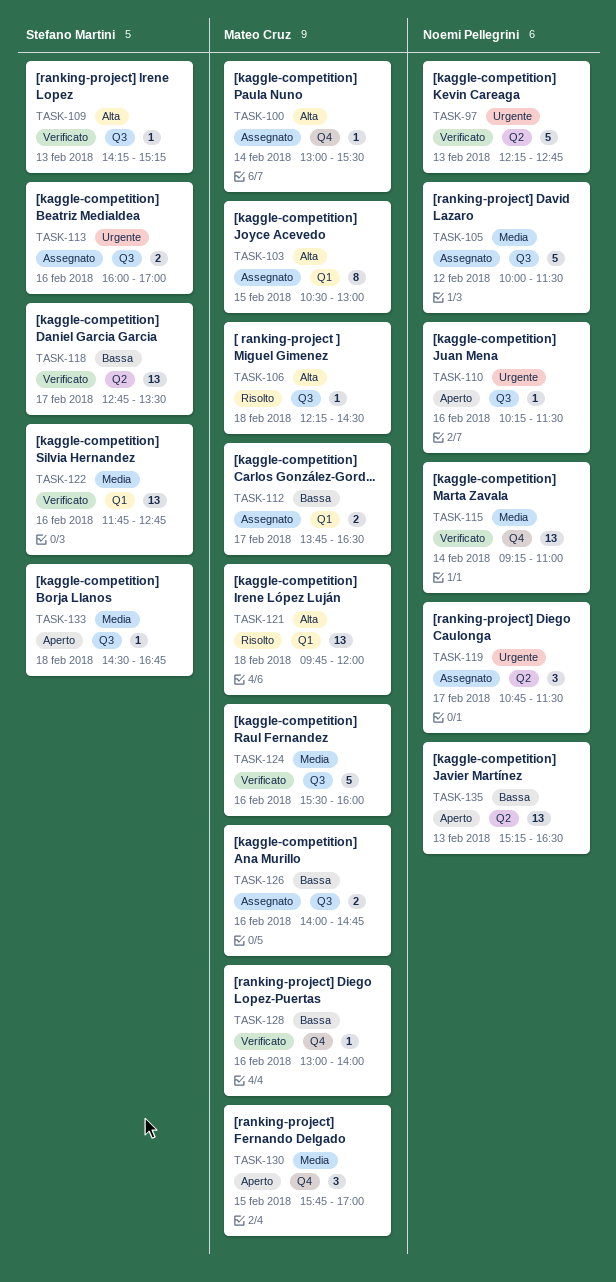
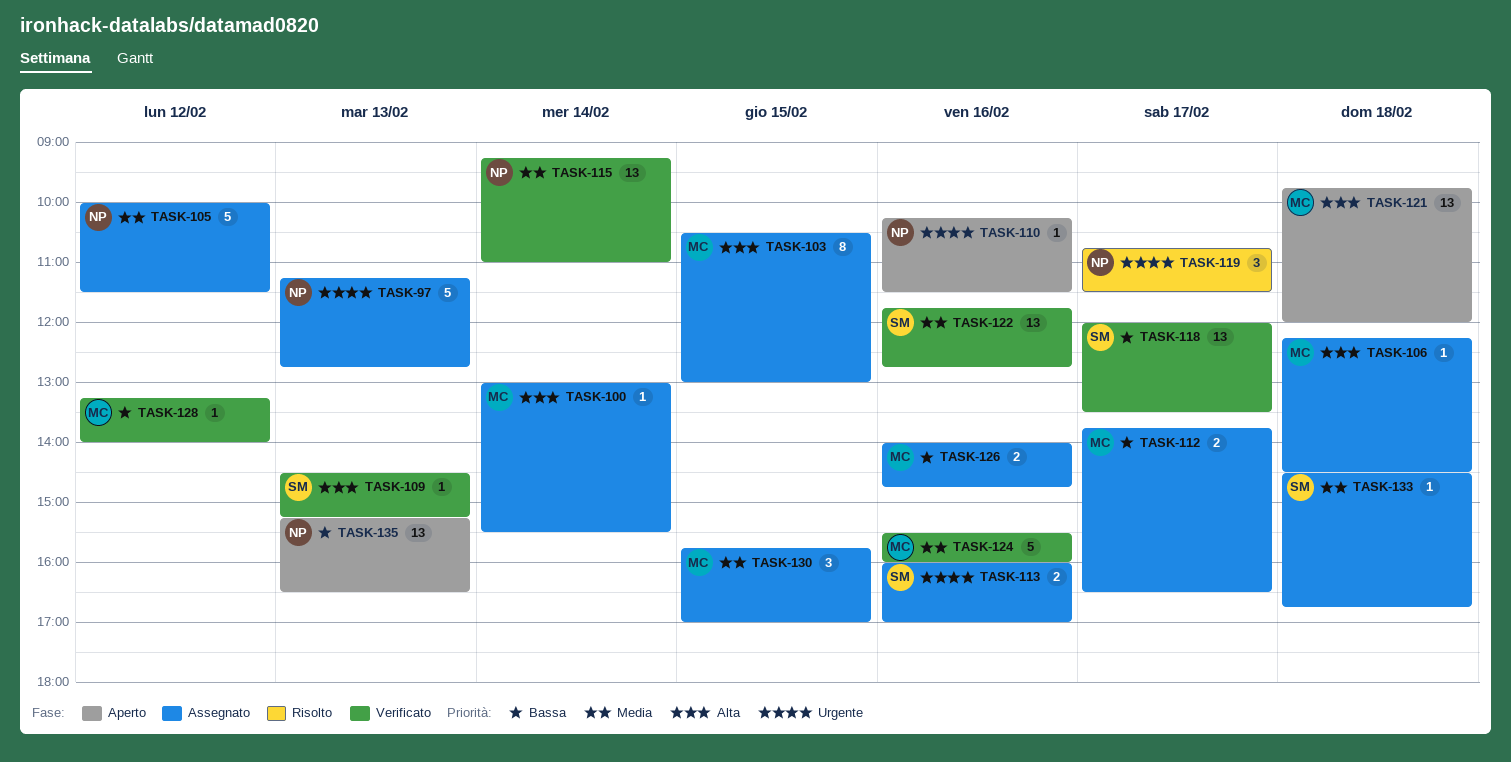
TASK-97, status: Verificato -> Assegnato
TASK-97, begins: 12:15 -> 11:15
TASK-106, status: Risolto -> Assegnato
TASK-109, begins: 14:15 -> 14:30
TASK-118, begins: 12:45 -> 12:00
TASK-119, status: Assegnato -> Risolto
TASK-121, status: Risolto -> Aperto
TASK-128, day: Feb 16 -> Feb 12
TASK-128, begins: 13:00 -> 13:15
TASK-130, status: Aperto -> Assegnato
TASK-133, status: Aperto -> Assegnato

